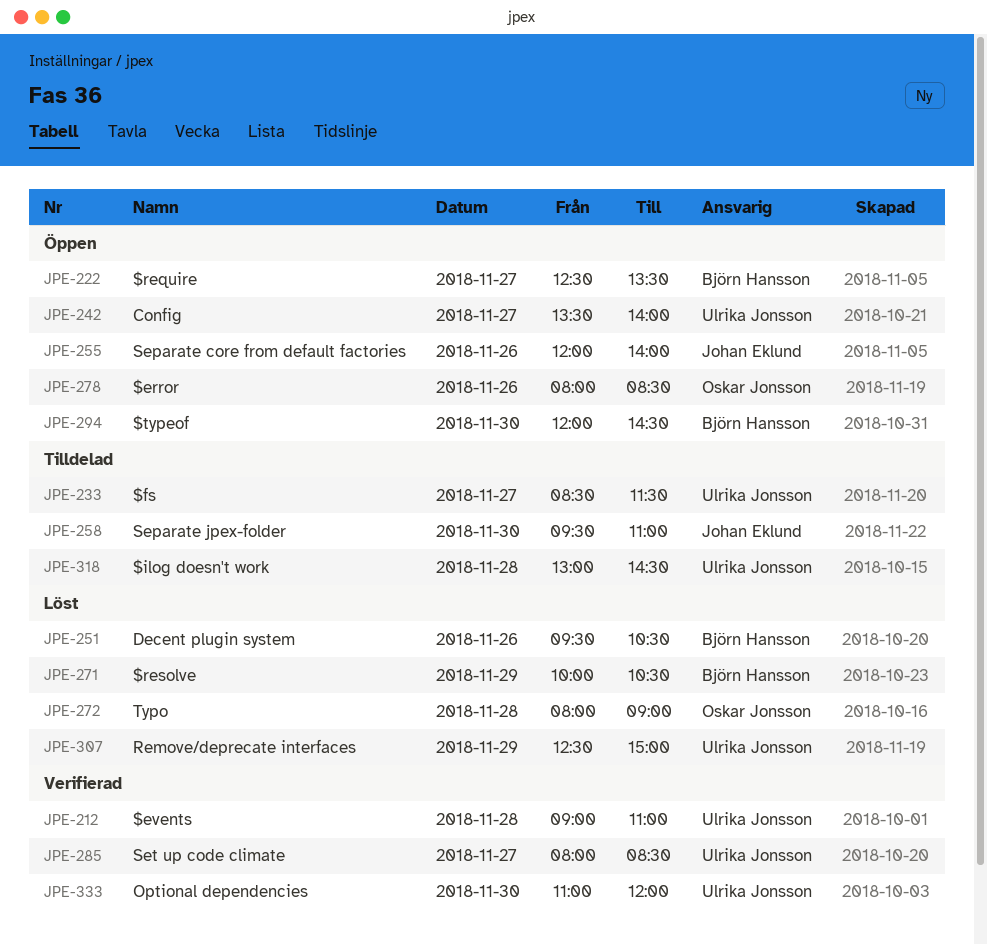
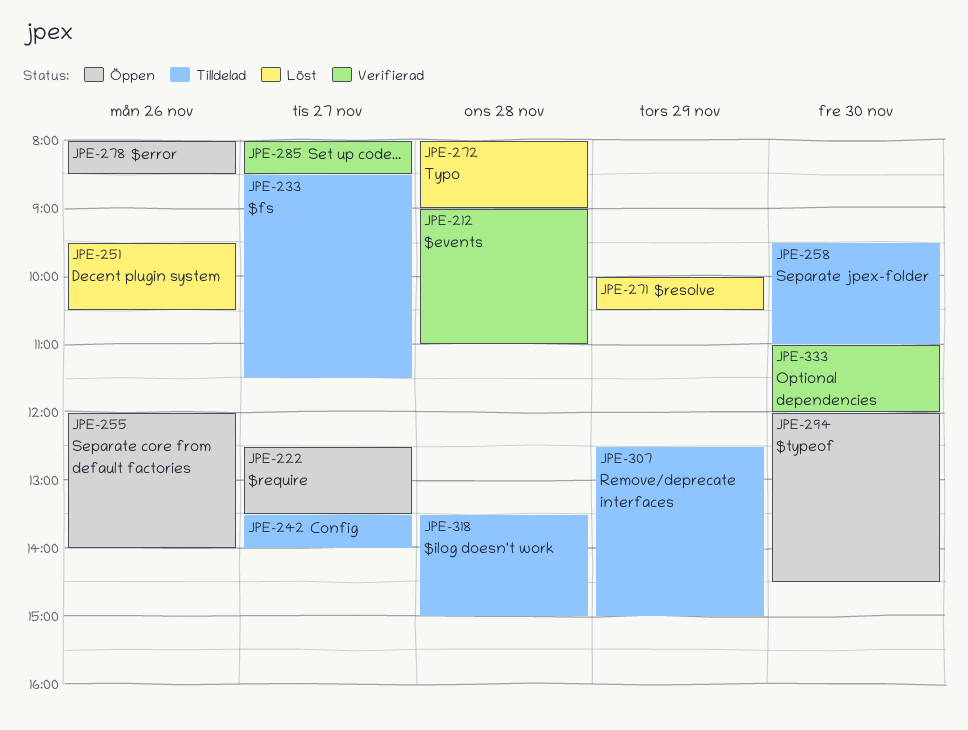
JPE-242, status: Öppen -> Tilldelad
JPE-307, status: Löst -> Tilldelad
JPE-318, begins: 13:00 -> 13:30
JPE-318, ends: 14:30 -> 15:00

